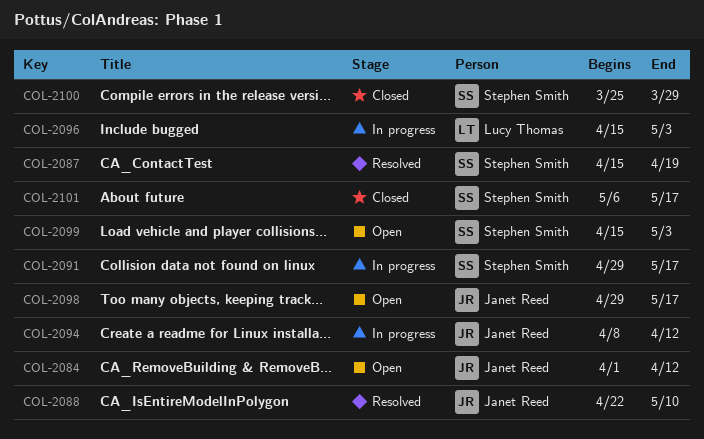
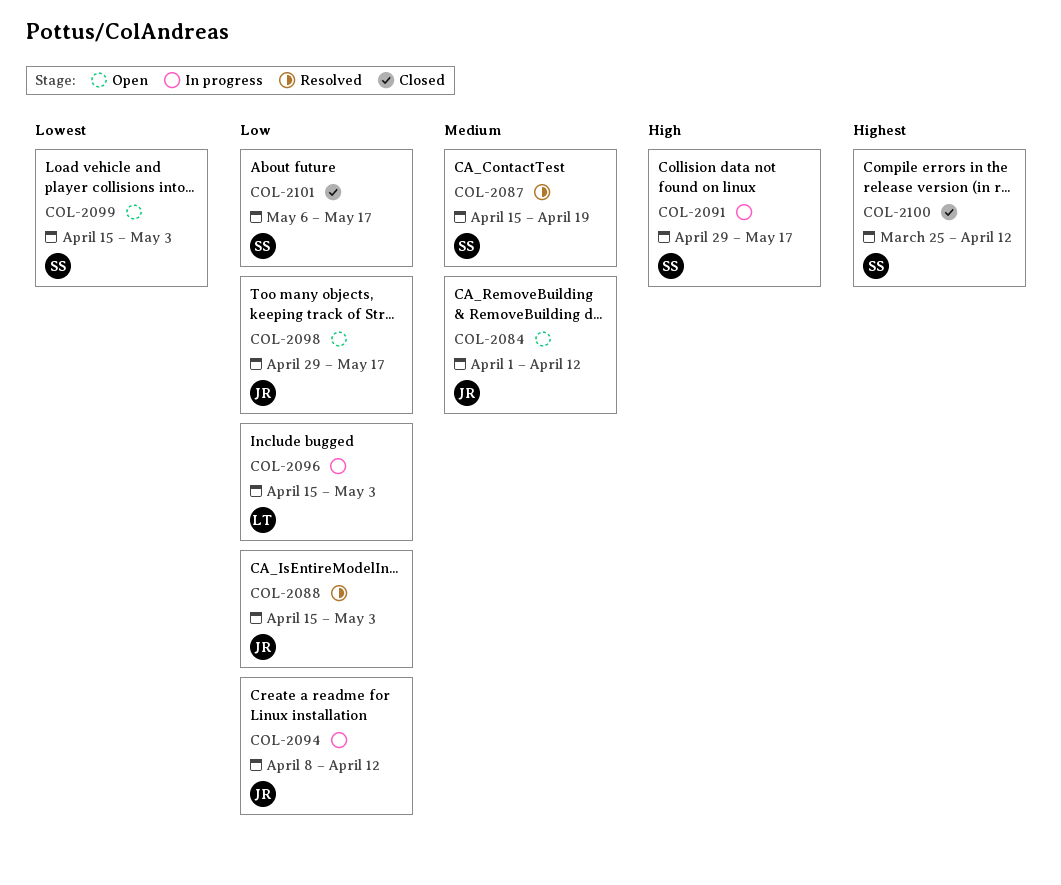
COL-2088, start: Apr 22 -> Apr 15
COL-2088, due: May 10 -> May 3
COL-2100, due: Mar 29 -> Apr 12

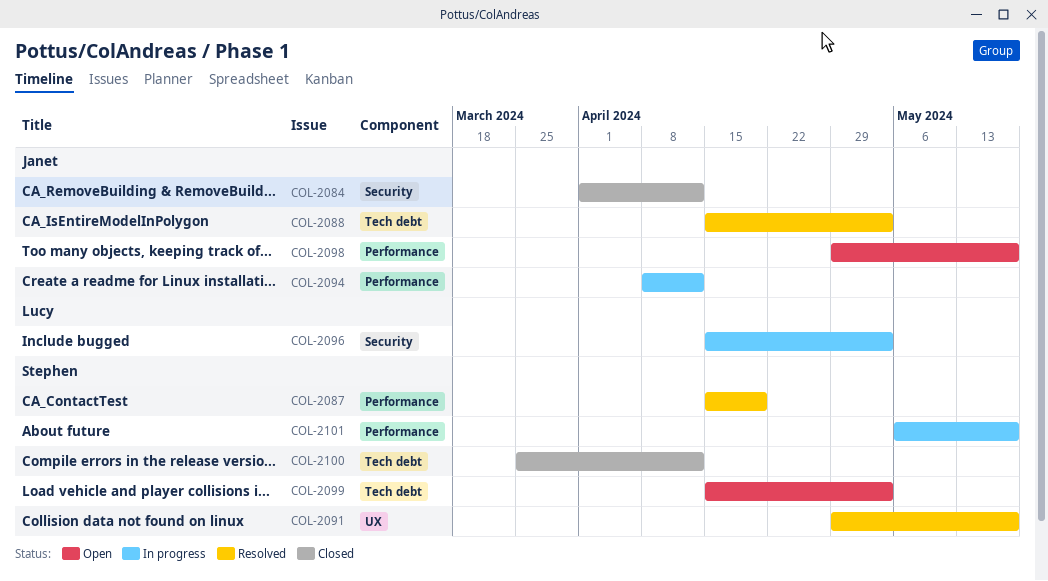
COL-2084, status: Open -> Closed
COL-2091, status: In progress -> Resolved
COL-2101, status: Closed -> In progress

